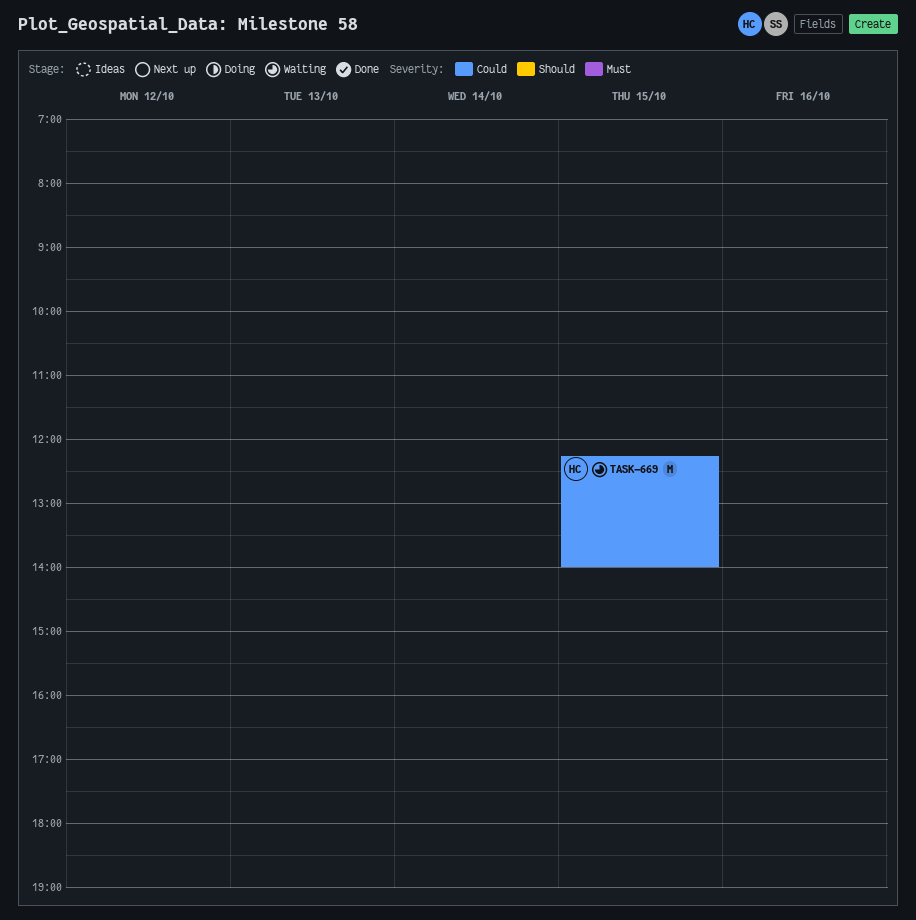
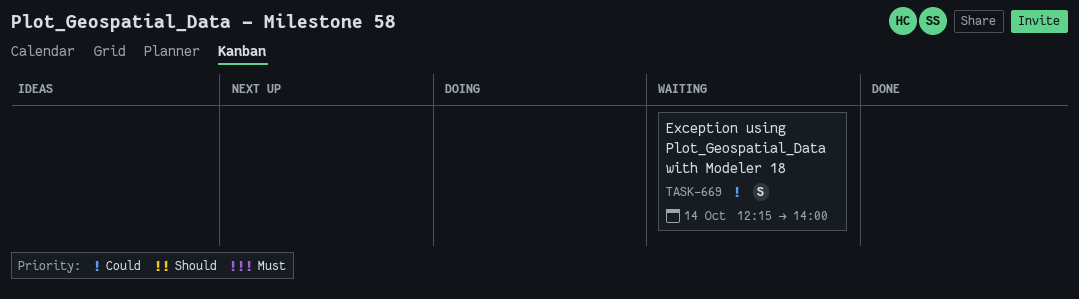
TASK-669, estimate: M -> S
TASK-669, day: Oct 15 -> Oct 14

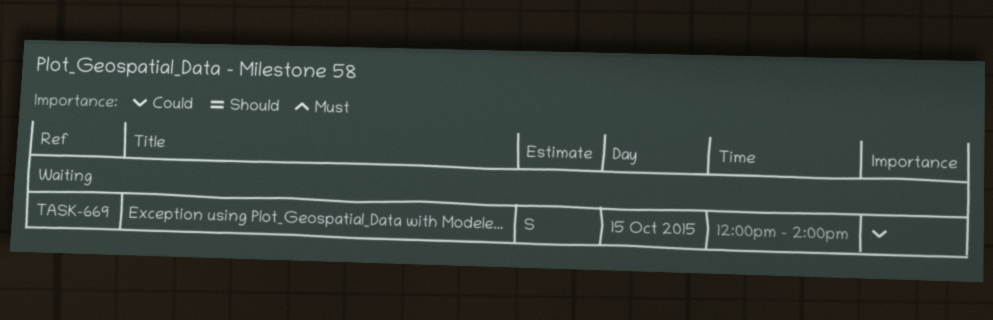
TASK-669, day: Oct 14 -> Oct 15
TASK-669, begins: 12:15 -> 12:00

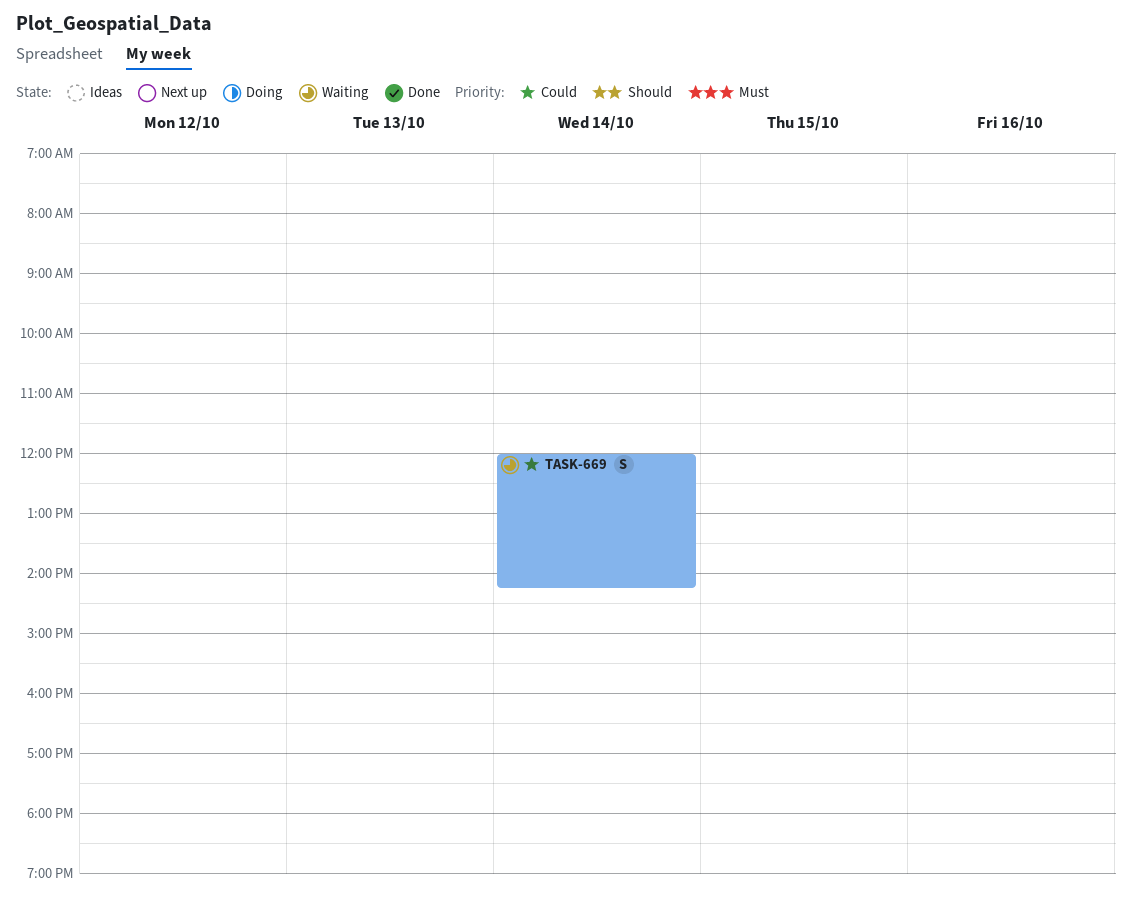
TASK-669, day: Oct 15 -> Oct 14
TASK-669, ends: 14:00 -> 14:15

